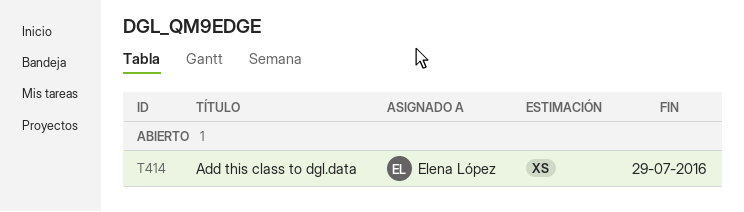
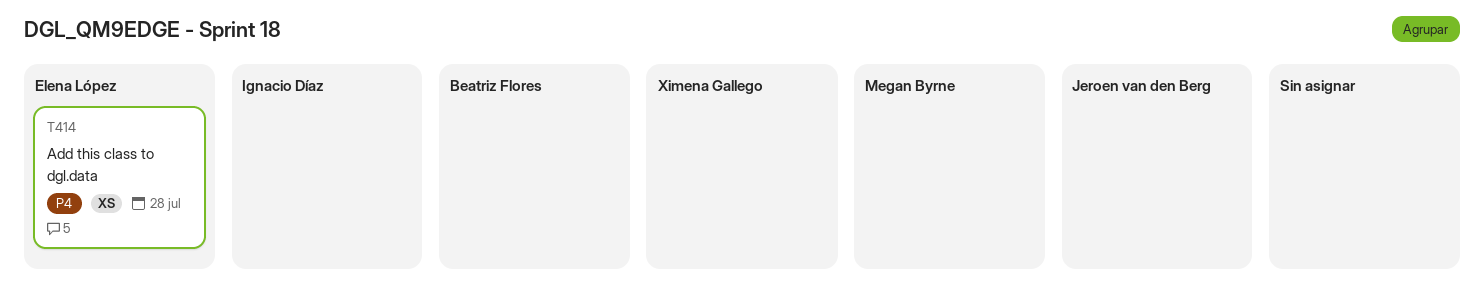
T414, due: Jul 29 -> Jul 28

